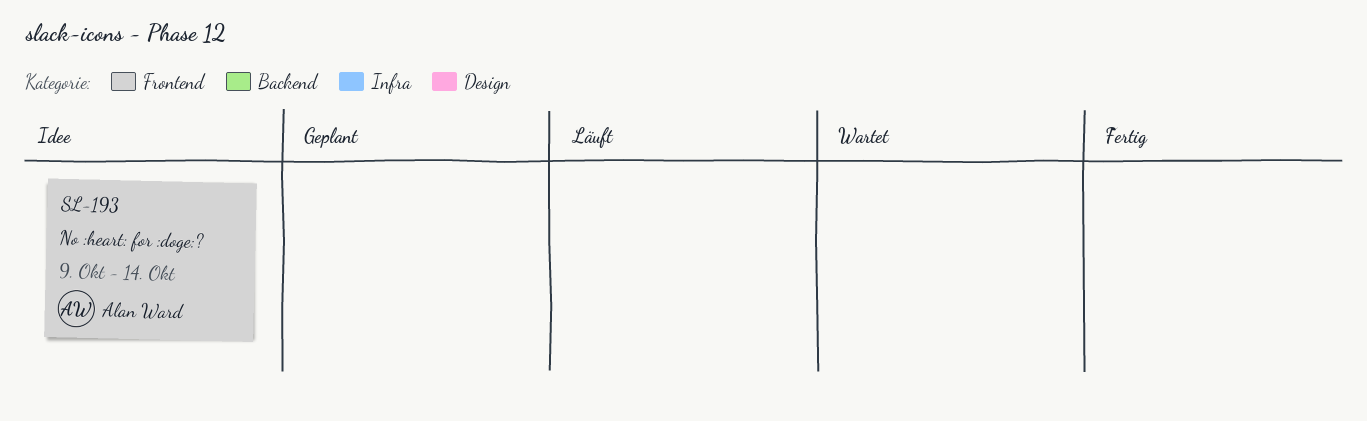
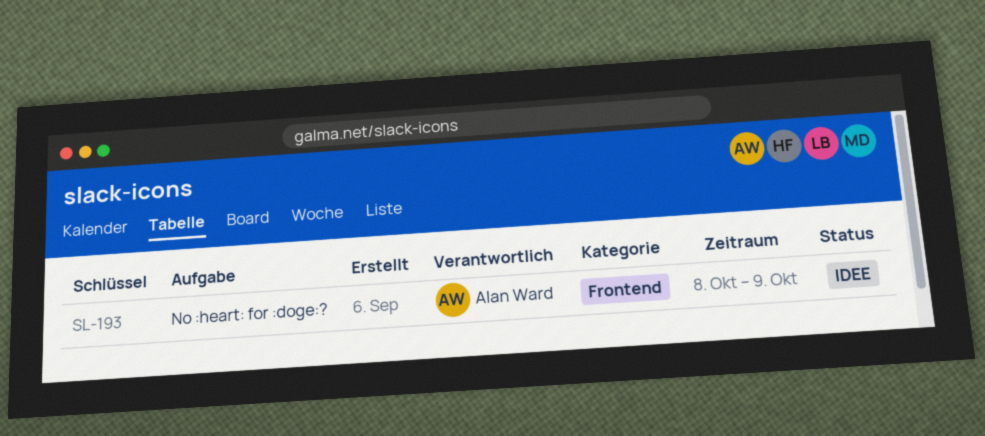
SL-193, start: Oct 9 -> Oct 8
SL-193, due: Oct 14 -> Oct 9

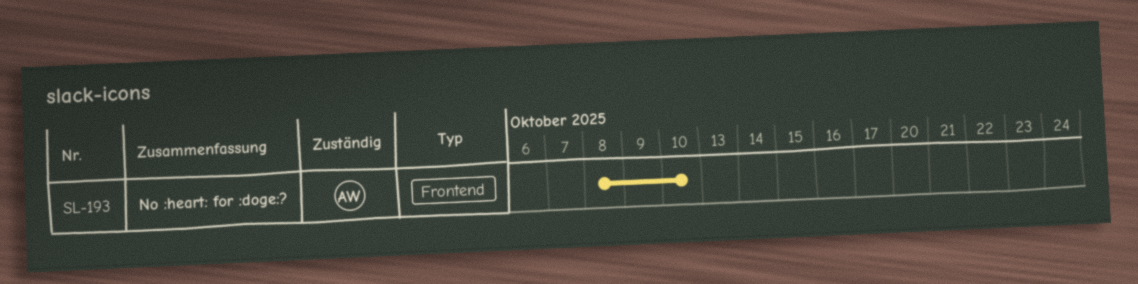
SL-193, due: Oct 9 -> Oct 10

